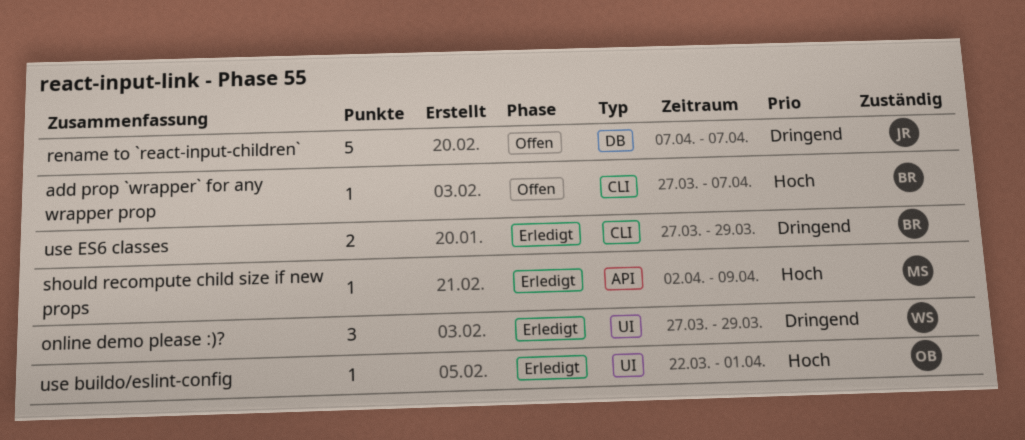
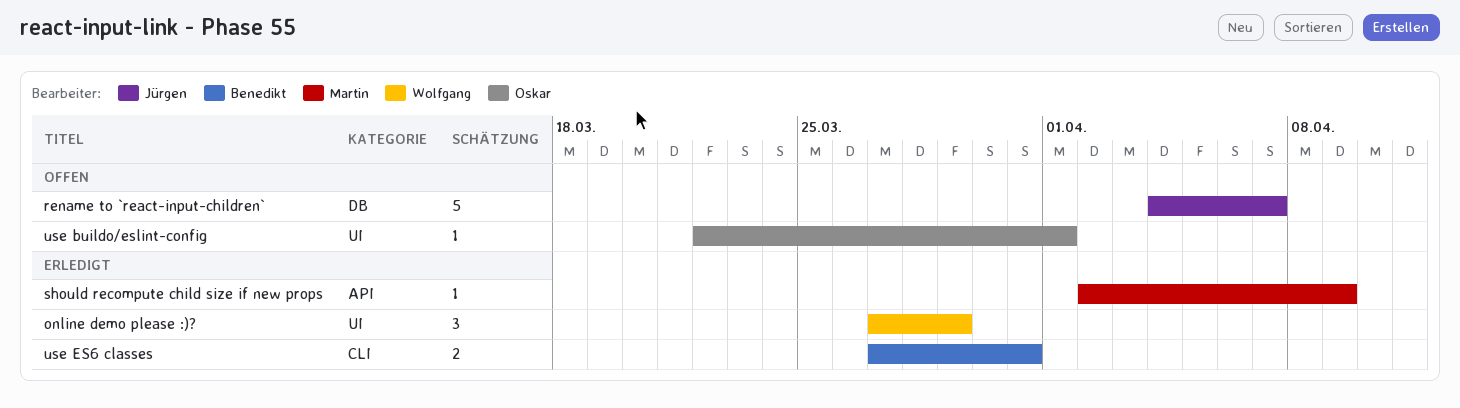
add prop `wrapper` for any wrapper prop: present -> none
rename to `react-input-children`, start: Apr 7 -> Apr 4
use buildo/eslint-config, status: Erledigt -> Offen
use ES6 classes, due: Mar 29 -> Mar 31

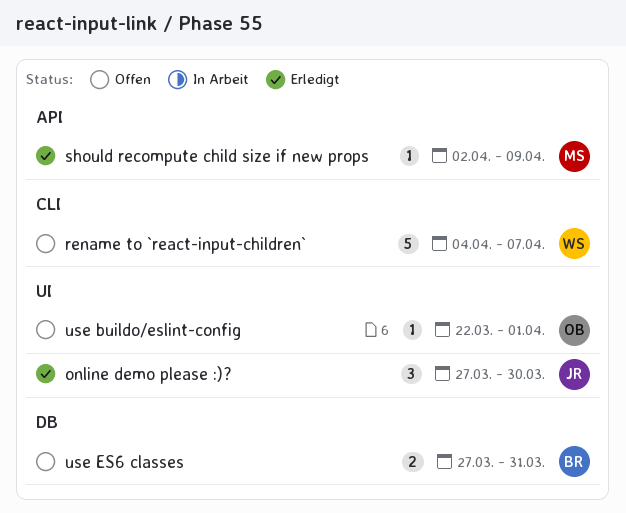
online demo please :)?, owner: Wolfgang -> Jürgen
online demo please :)?, due: Mar 29 -> Mar 30
rename to `react-input-children`, owner: Jürgen -> Wolfgang
rename to `react-input-children`, label: DB -> CLI
use ES6 classes, status: Erledigt -> Offen
use ES6 classes, label: CLI -> DB

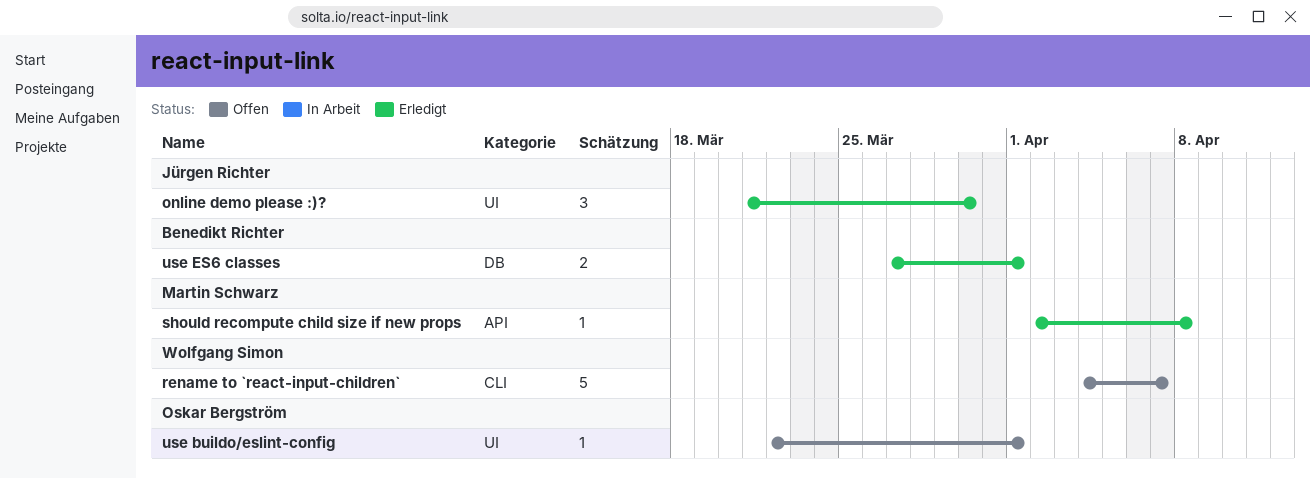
online demo please :)?, start: Mar 27 -> Mar 21
should recompute child size if new props, due: Apr 9 -> Apr 8
use ES6 classes, status: Offen -> Erledigt
use ES6 classes, due: Mar 31 -> Apr 1

